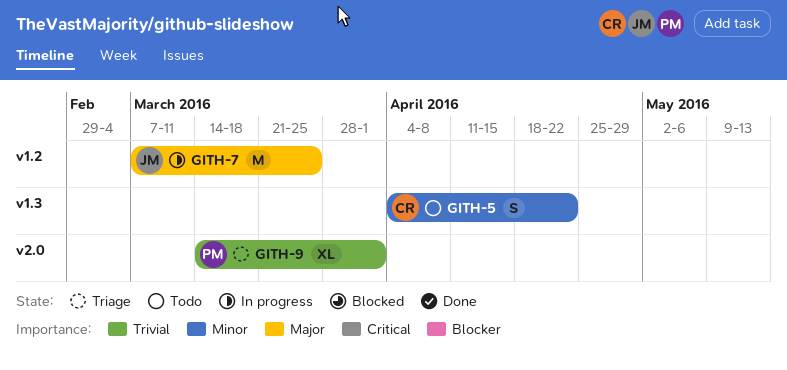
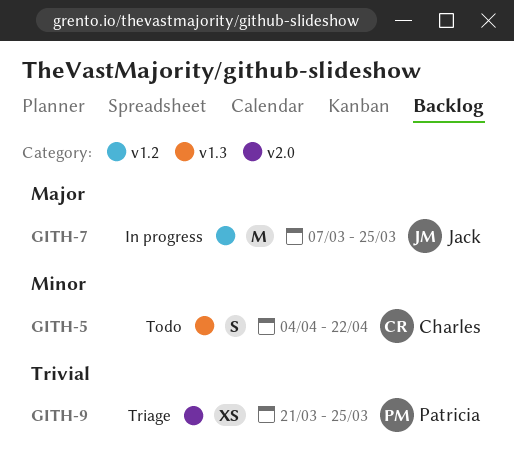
GITH-9, estimate: XL -> XS
GITH-9, start: Mar 14 -> Mar 21
GITH-9, due: Apr 1 -> Mar 25

